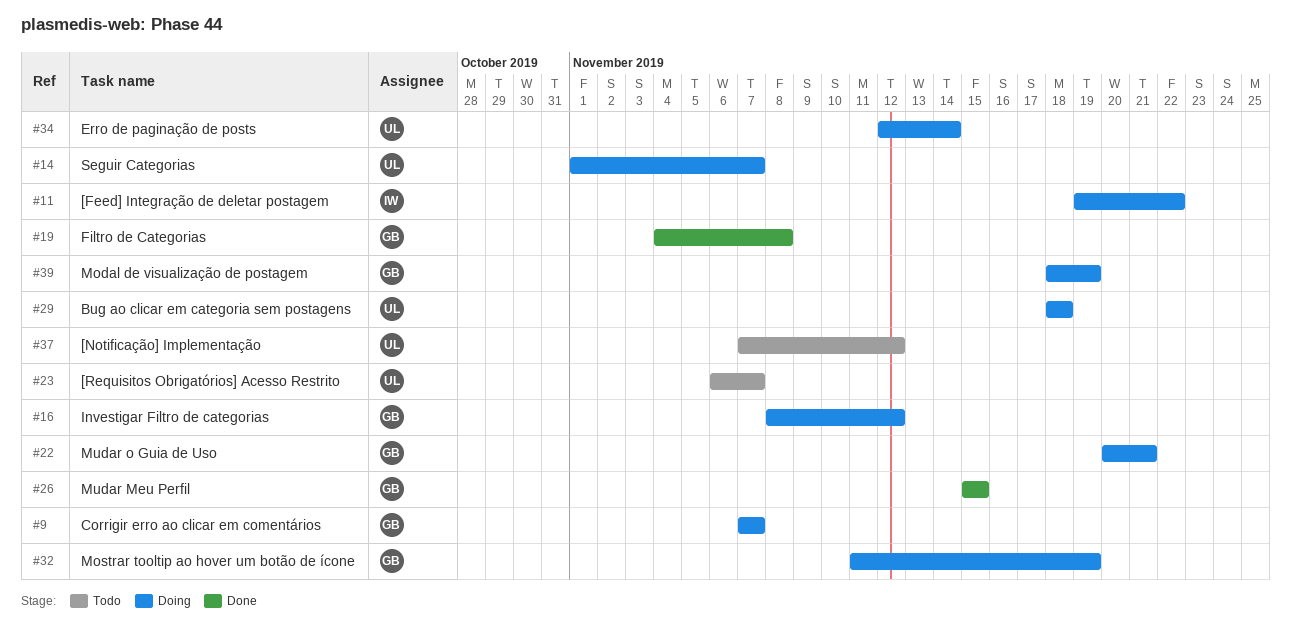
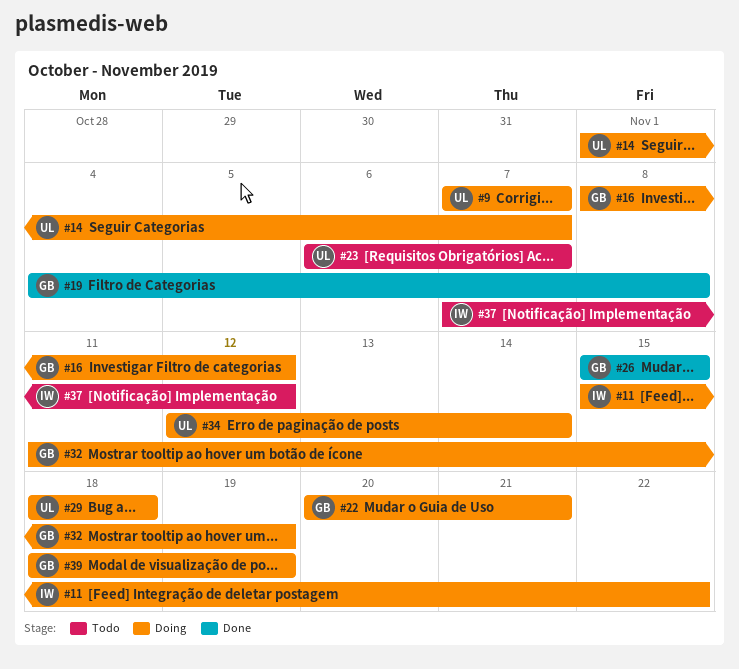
#9, owner: GB -> UL
#11, start: Nov 19 -> Nov 15
#37, owner: UL -> IW

